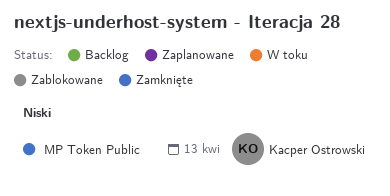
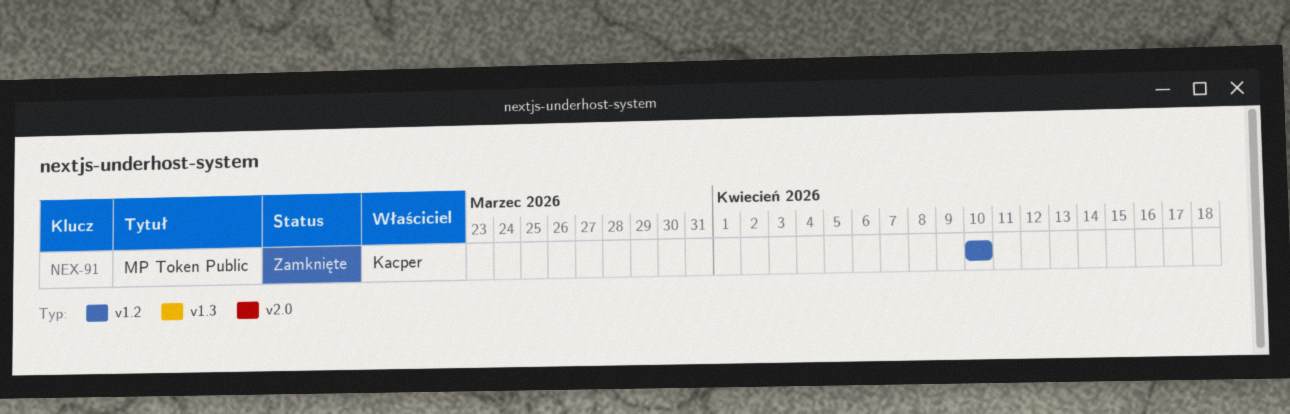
MP Token Public, due: Apr 13 -> Apr 10

